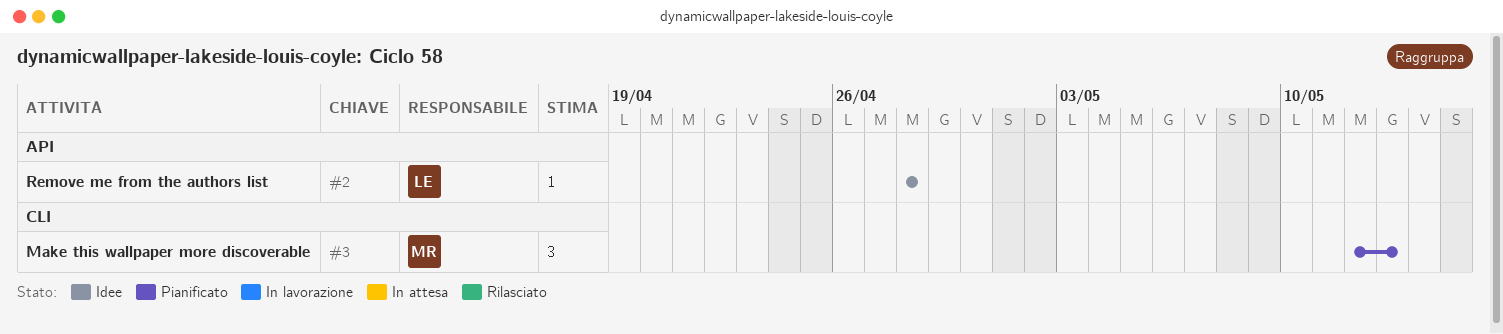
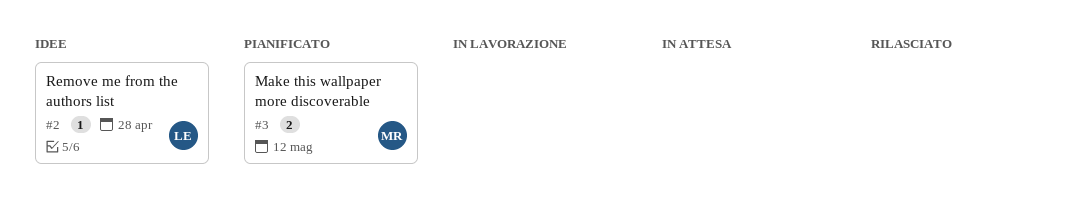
#3, estimate: 3 -> 2
#3, due: May 13 -> May 12

